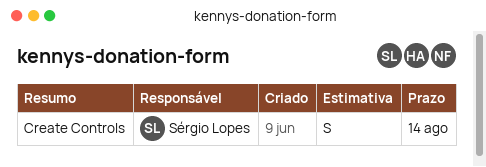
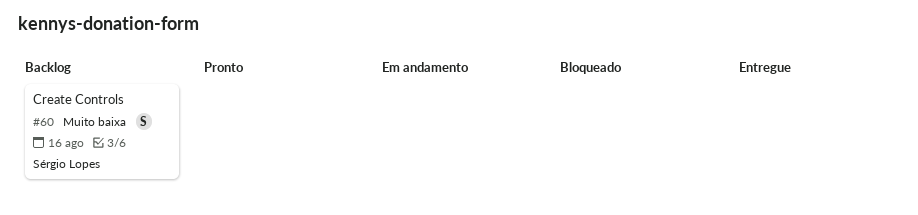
Create Controls, due: Aug 14 -> Aug 16

